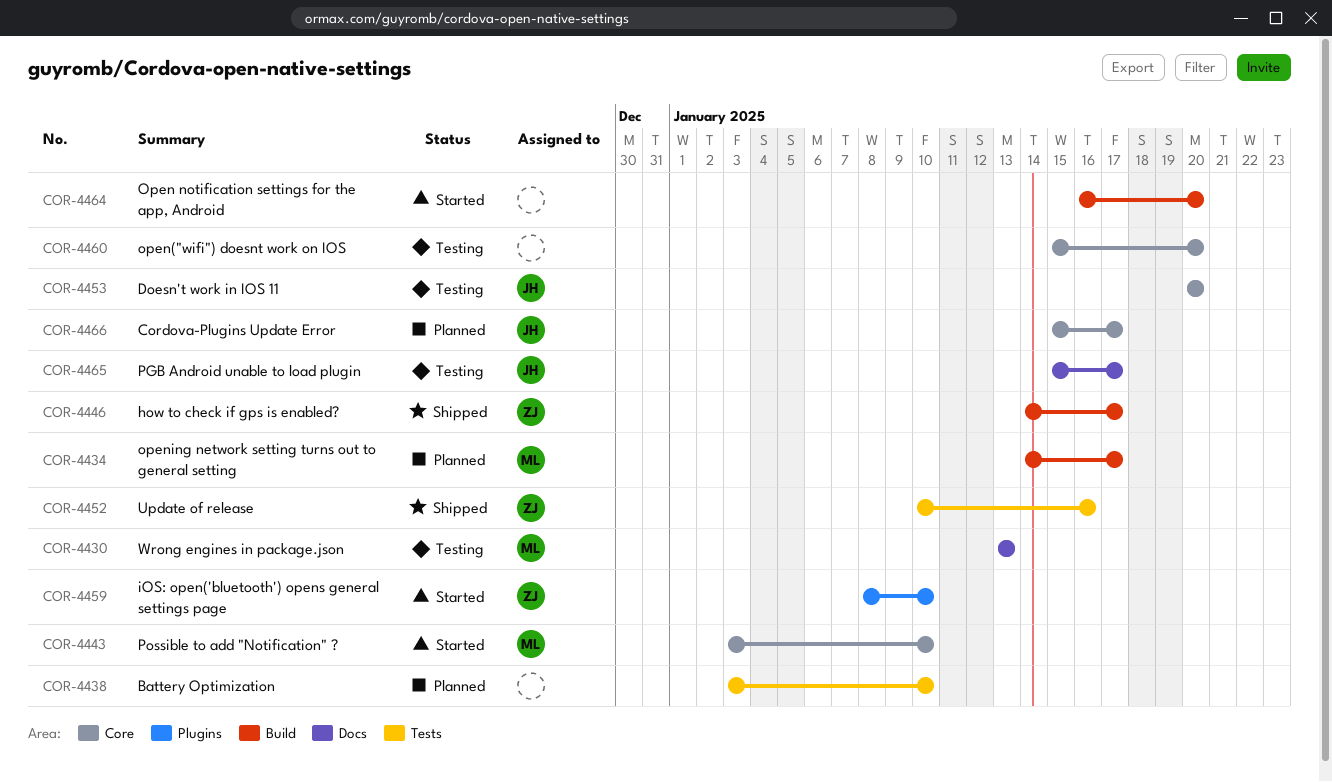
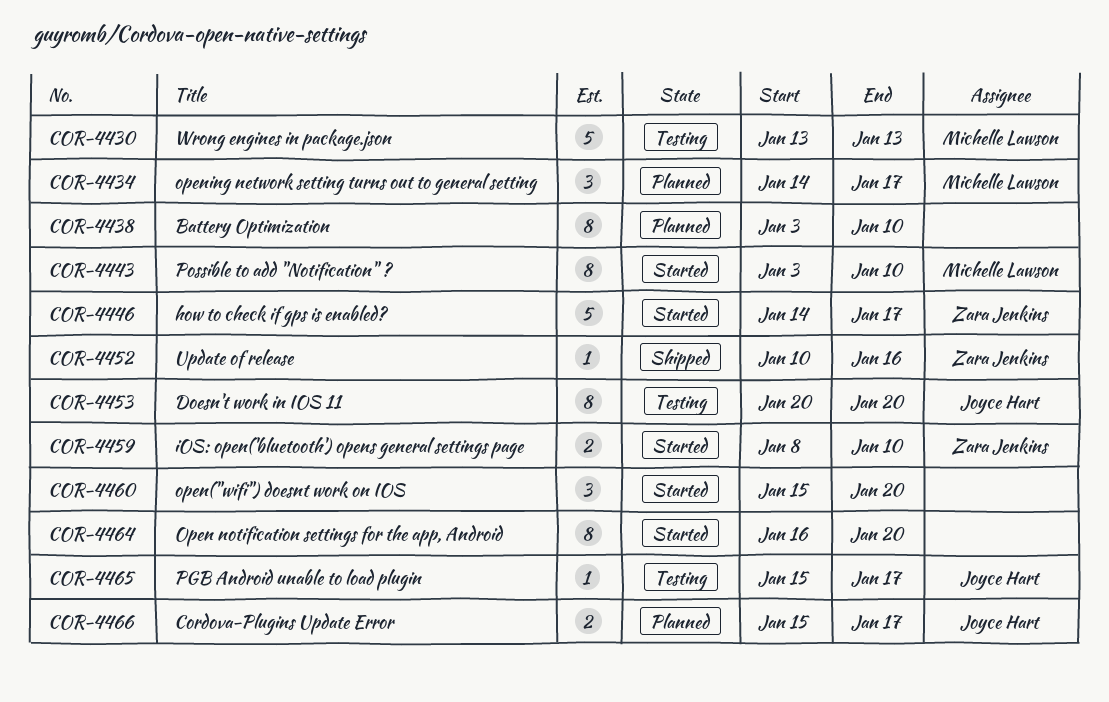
COR-4446, status: Shipped -> Started
COR-4460, status: Testing -> Started

